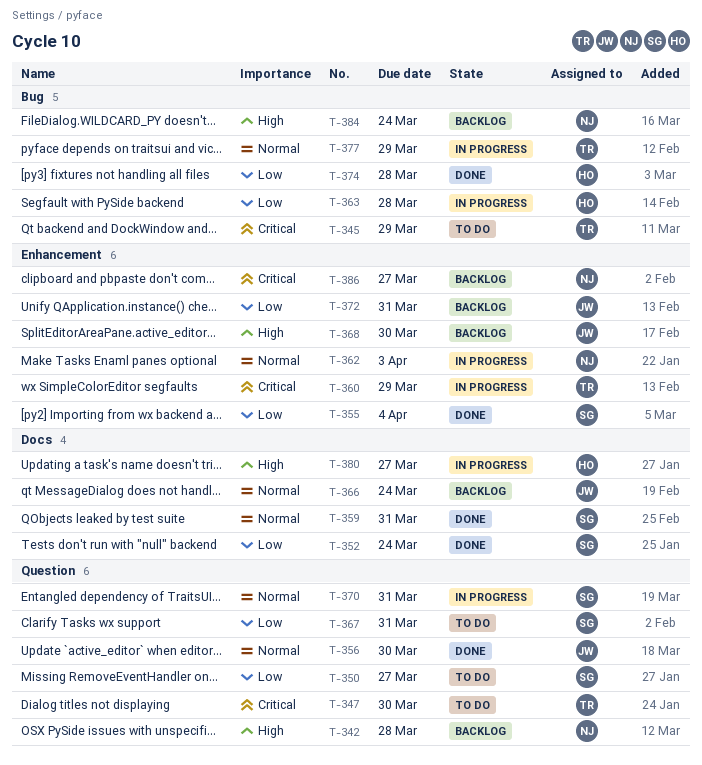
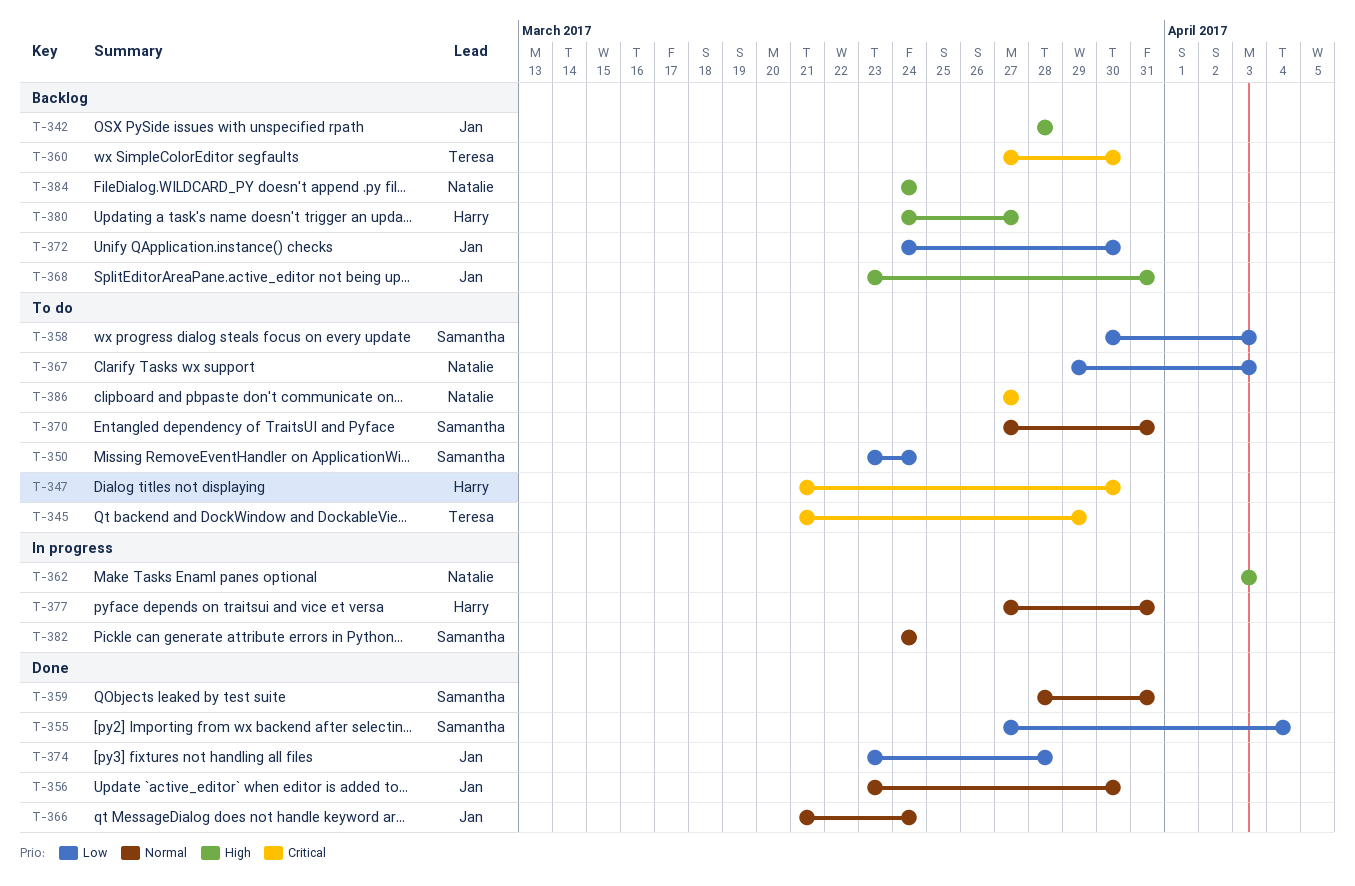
T-342, owner: Natalie -> Jan
T-347, owner: Teresa -> Harry
T-350, due: Mar 27 -> Mar 24
T-352: present -> none
T-358: none -> present
T-360, status: In progress -> Backlog
T-360, due: Mar 29 -> Mar 30
T-362, priority: Normal -> High
T-363: present -> none
T-366, status: Backlog -> Done
T-367, owner: Samantha -> Natalie
T-367, due: Mar 31 -> Apr 3
T-368, due: Mar 30 -> Mar 31
T-370, status: In progress -> To do
T-372, due: Mar 31 -> Mar 30
T-374, owner: Harry -> Jan
T-377, owner: Teresa -> Harry
T-377, due: Mar 29 -> Mar 31
T-380, status: In progress -> Backlog
T-382: none -> present
T-386, status: Backlog -> To do

